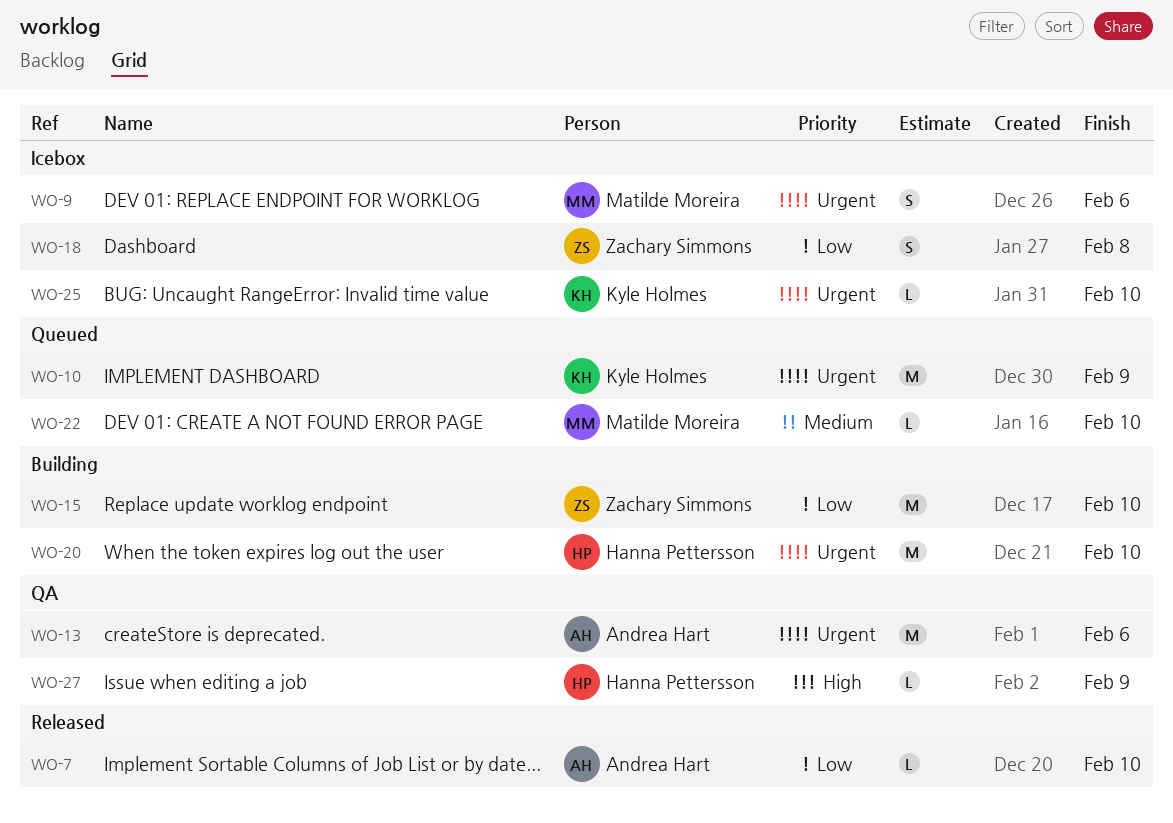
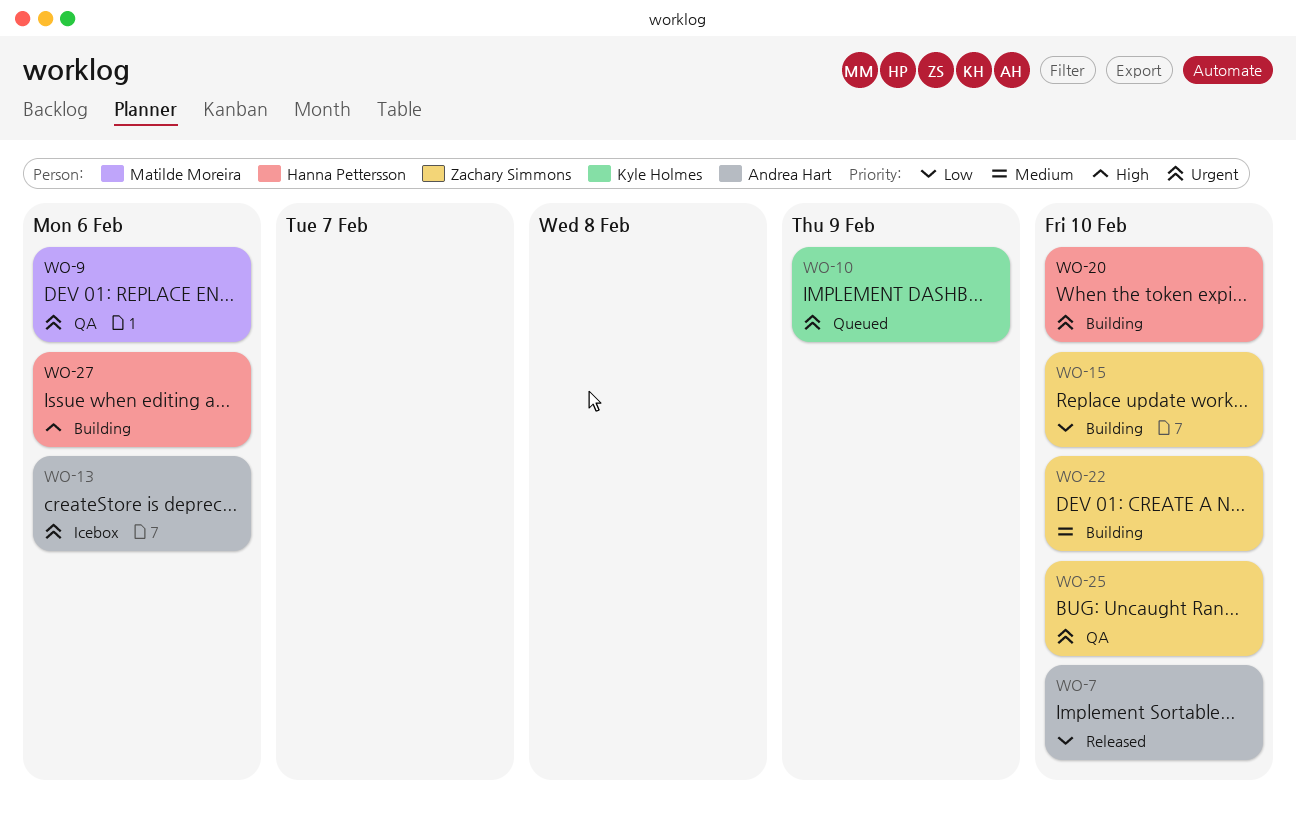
WO-9, status: Icebox -> QA
WO-13, status: QA -> Icebox
WO-18: present -> none
WO-22, status: Queued -> Building
WO-22, owner: Matilde Moreira -> Zachary Simmons
WO-25, status: Icebox -> QA
WO-25, owner: Kyle Holmes -> Zachary Simmons
WO-27, status: QA -> Building
WO-27, due: Feb 9 -> Feb 6

